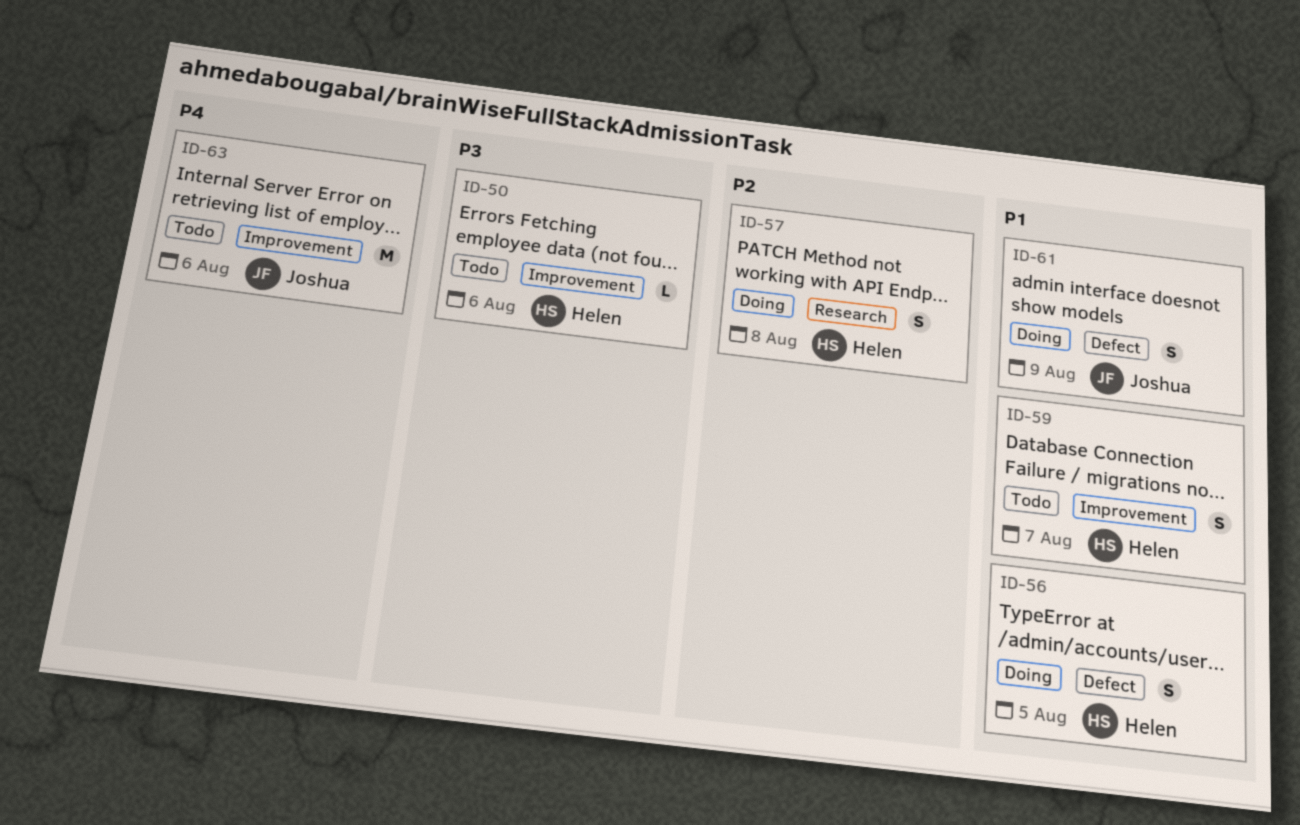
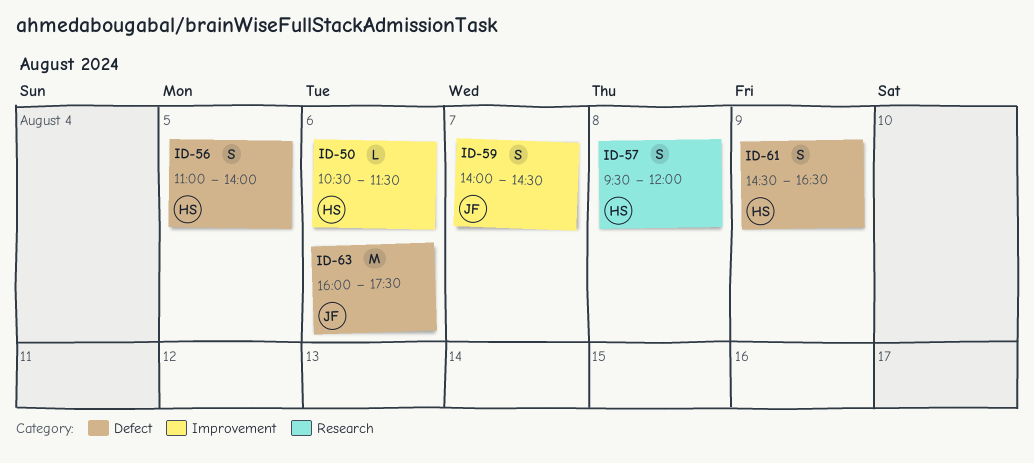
ID-59, owner: Helen -> Joshua
ID-61, owner: Joshua -> Helen
ID-63, label: Improvement -> Defect

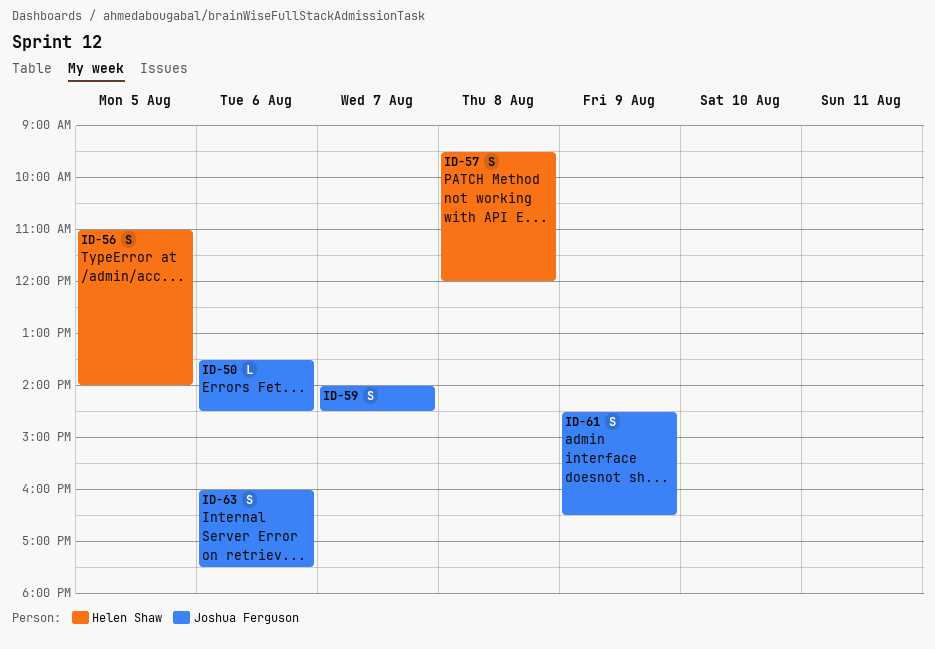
ID-50, owner: Helen Shaw -> Joshua Ferguson
ID-50, begins: 10:30 -> 13:30
ID-50, ends: 11:30 -> 14:30
ID-61, owner: Helen Shaw -> Joshua Ferguson
ID-63, estimate: M -> S

